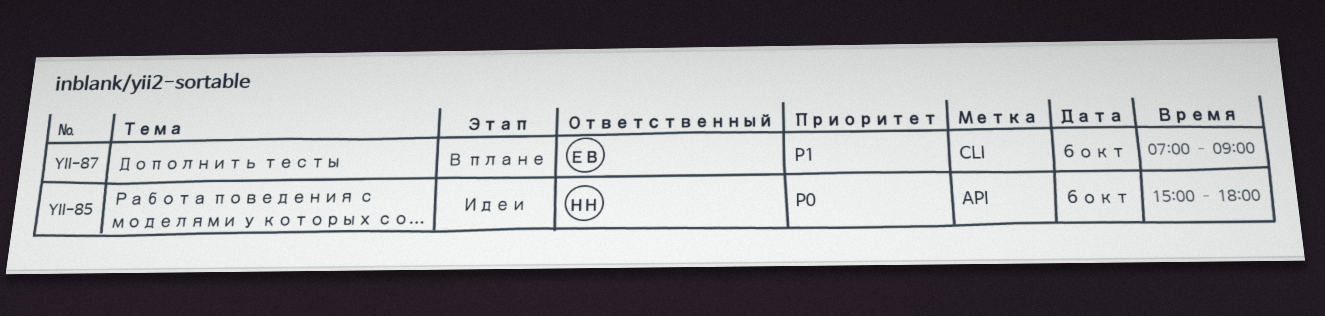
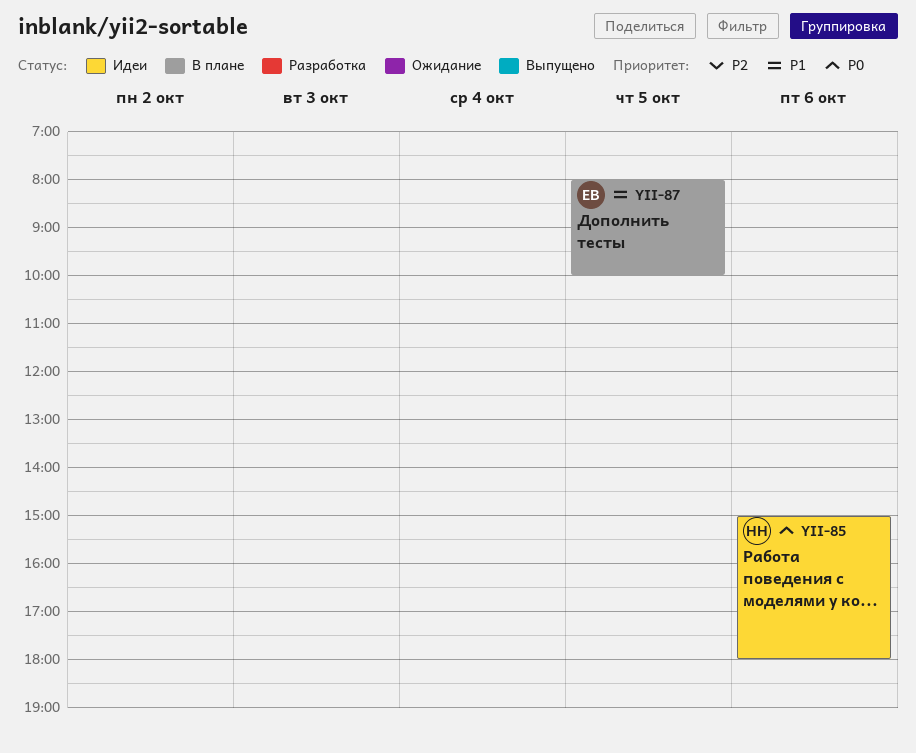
YII-87, day: Oct 6 -> Oct 5
YII-87, begins: 07:00 -> 08:00
YII-87, ends: 09:00 -> 10:00

